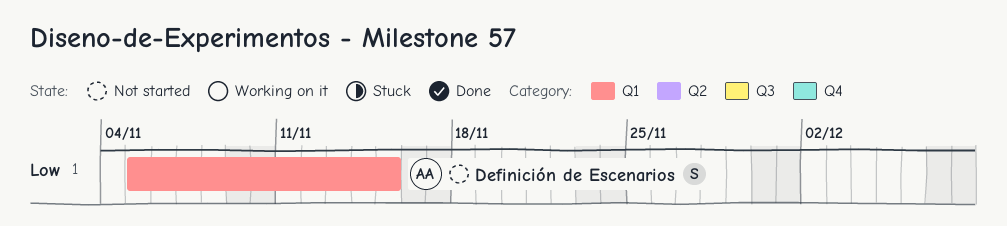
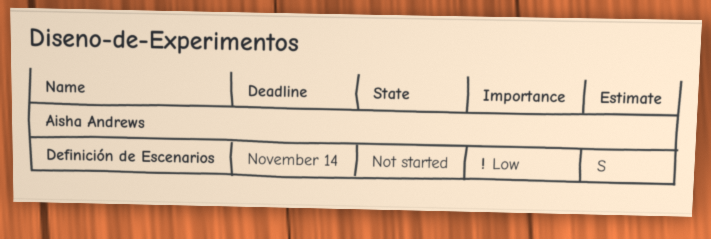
Definición de Escenarios, due: Nov 15 -> Nov 14

